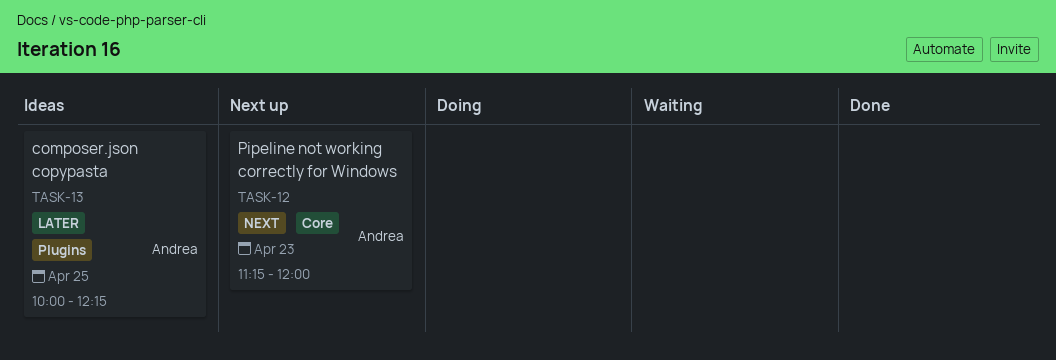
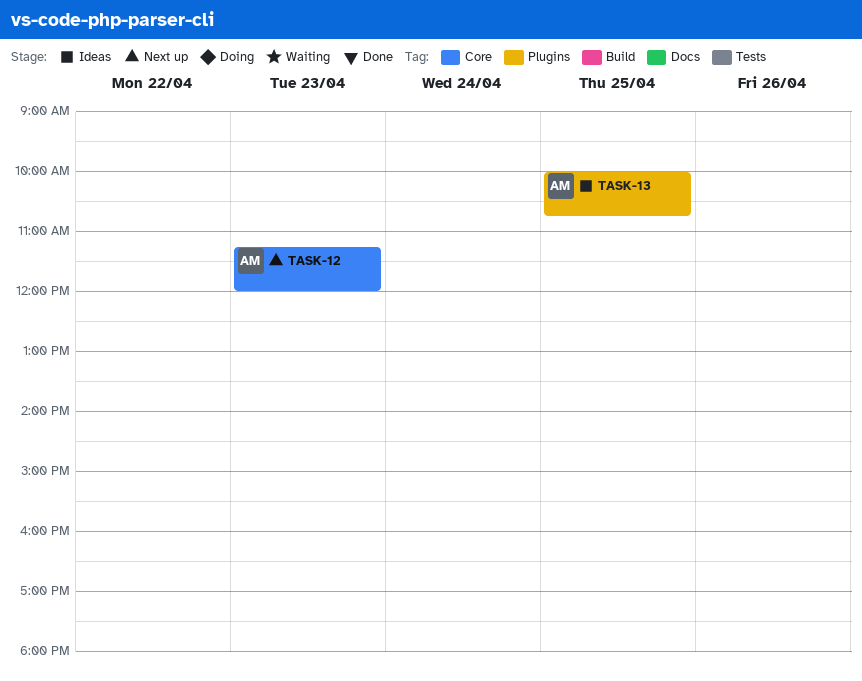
TASK-13, ends: 12:15 -> 10:45

